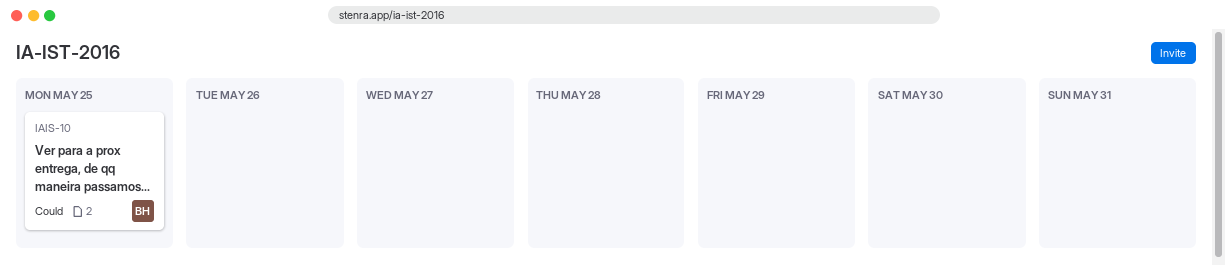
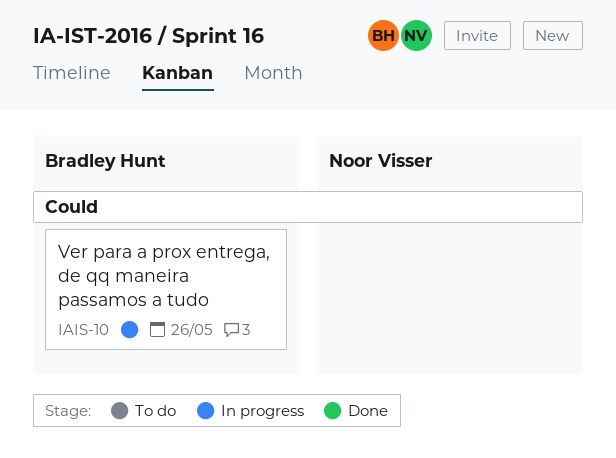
IAIS-10, due: May 25 -> May 26

